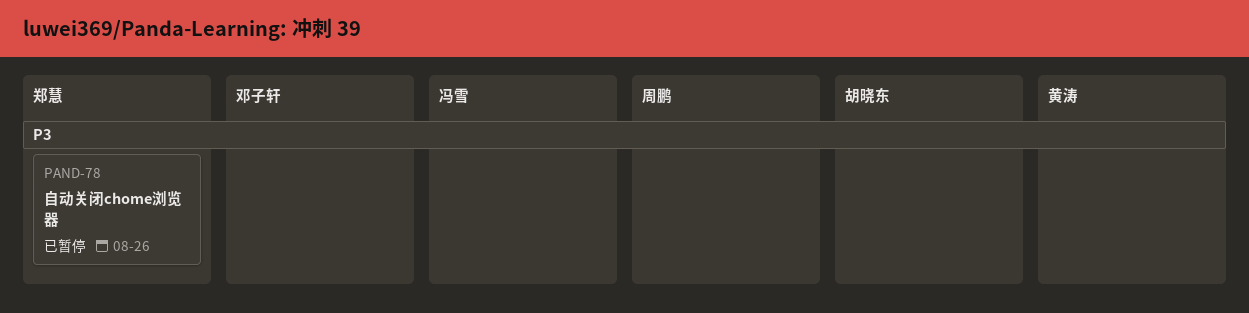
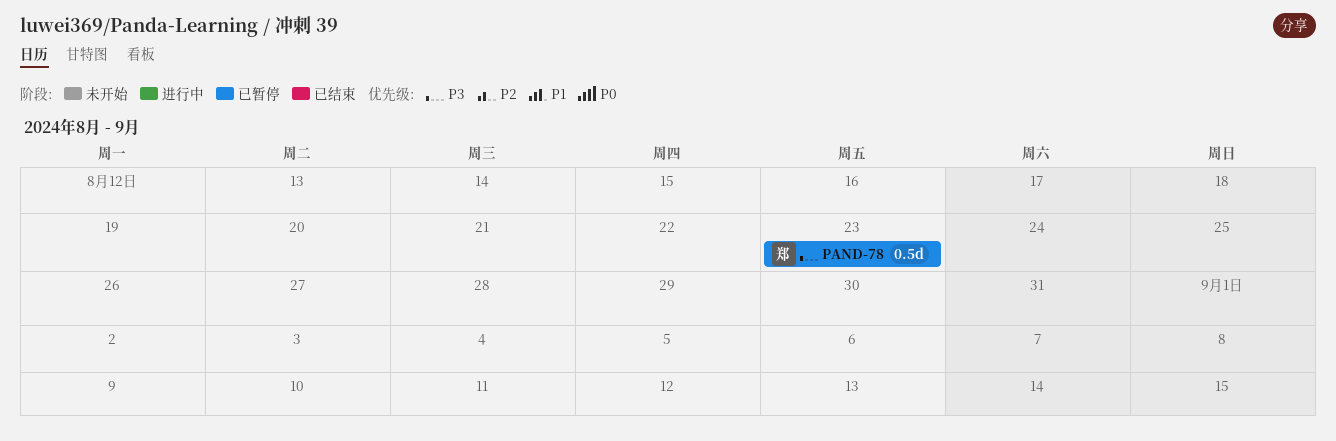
PAND-78, due: Aug 26 -> Aug 23

